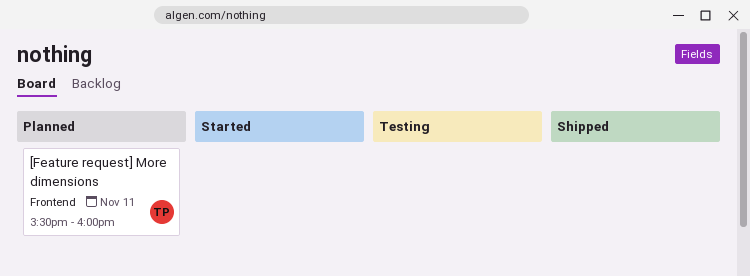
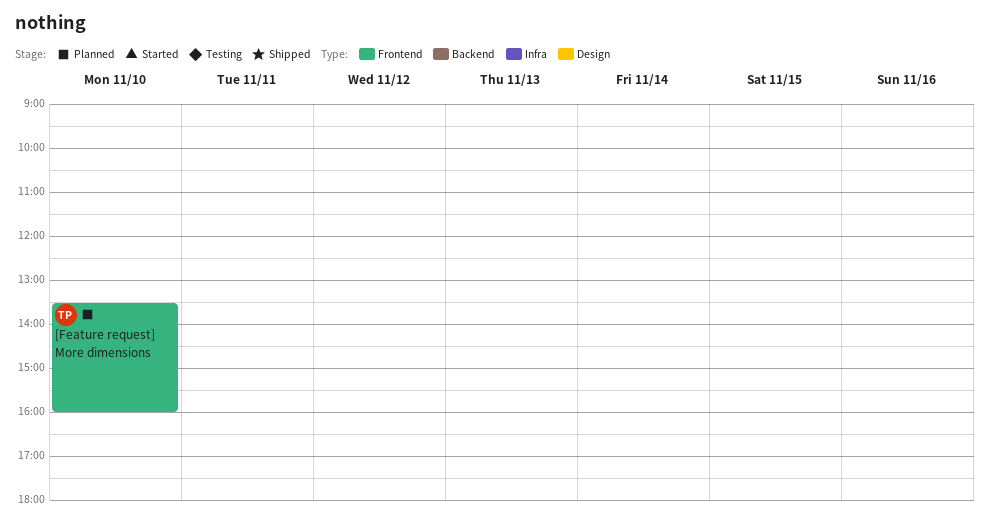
[Feature request] More dimensions, day: Nov 11 -> Nov 10
[Feature request] More dimensions, begins: 15:30 -> 13:30

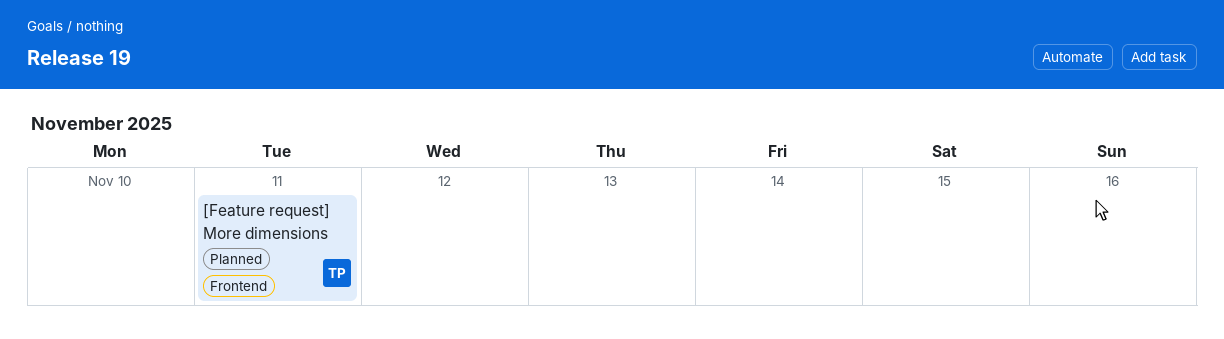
[Feature request] More dimensions, day: Nov 10 -> Nov 11

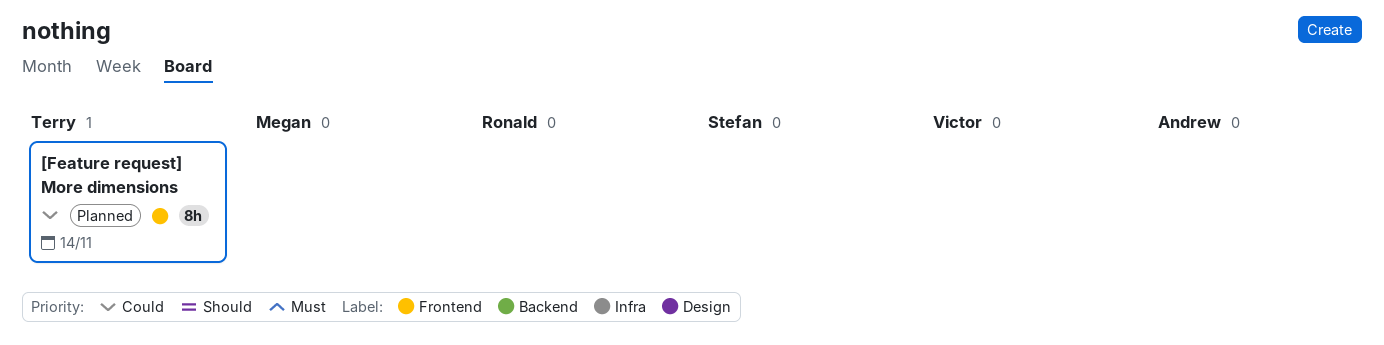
[Feature request] More dimensions, day: Nov 11 -> Nov 14

